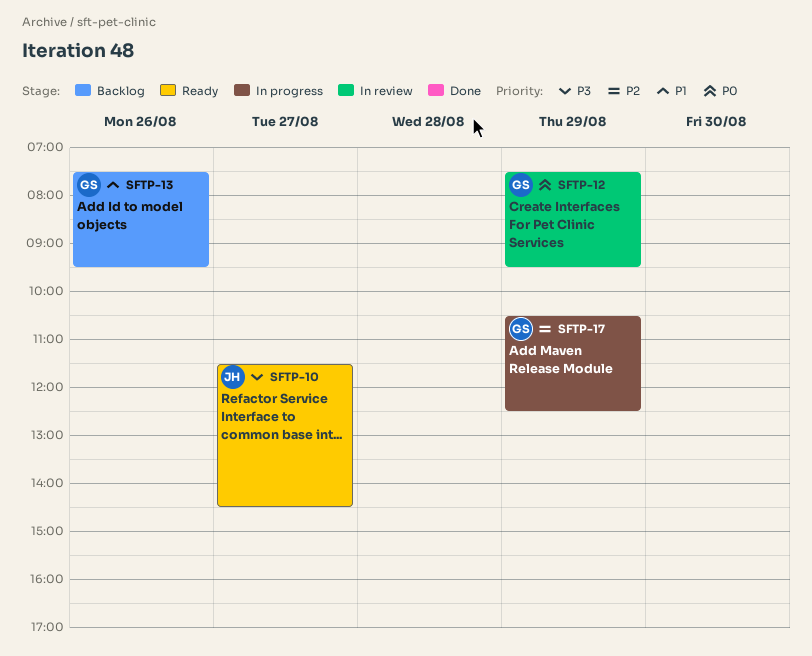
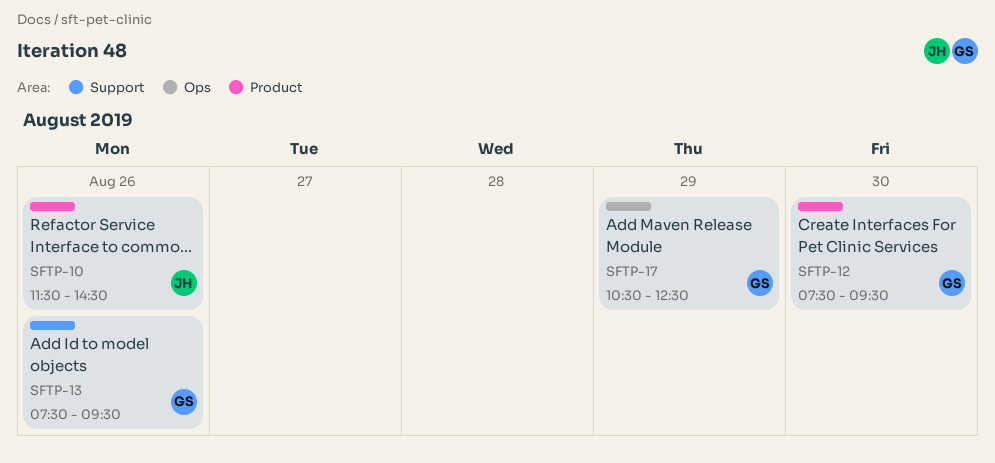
SFTP-10, day: Aug 27 -> Aug 26
SFTP-12, day: Aug 29 -> Aug 30

